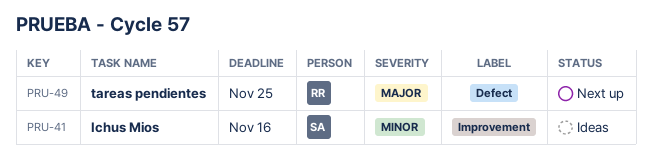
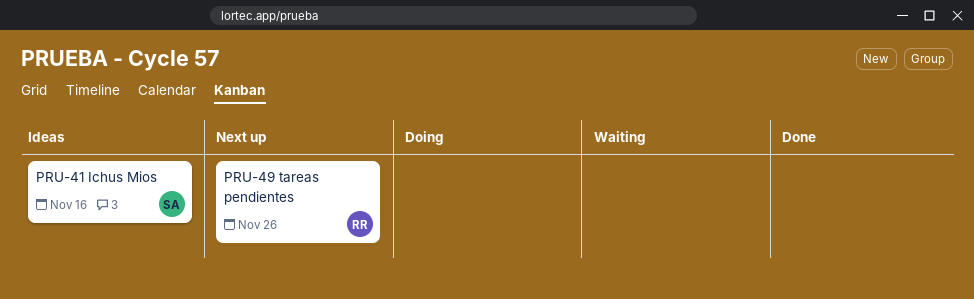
PRU-49, due: Nov 25 -> Nov 26

